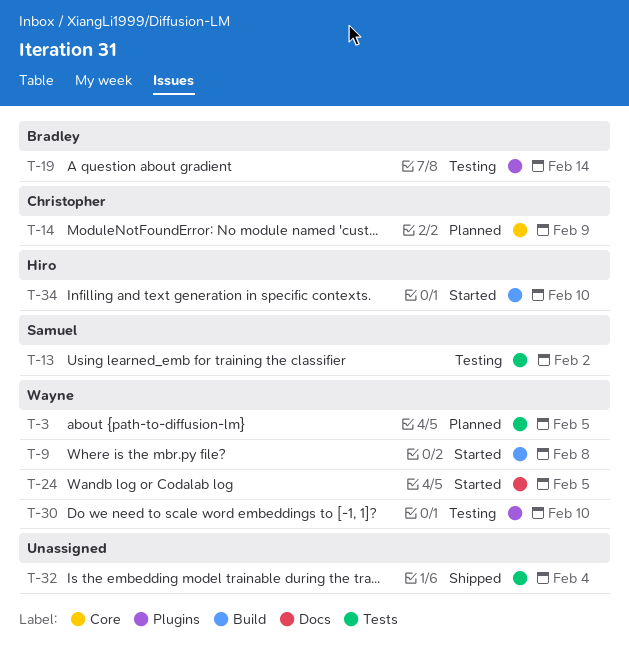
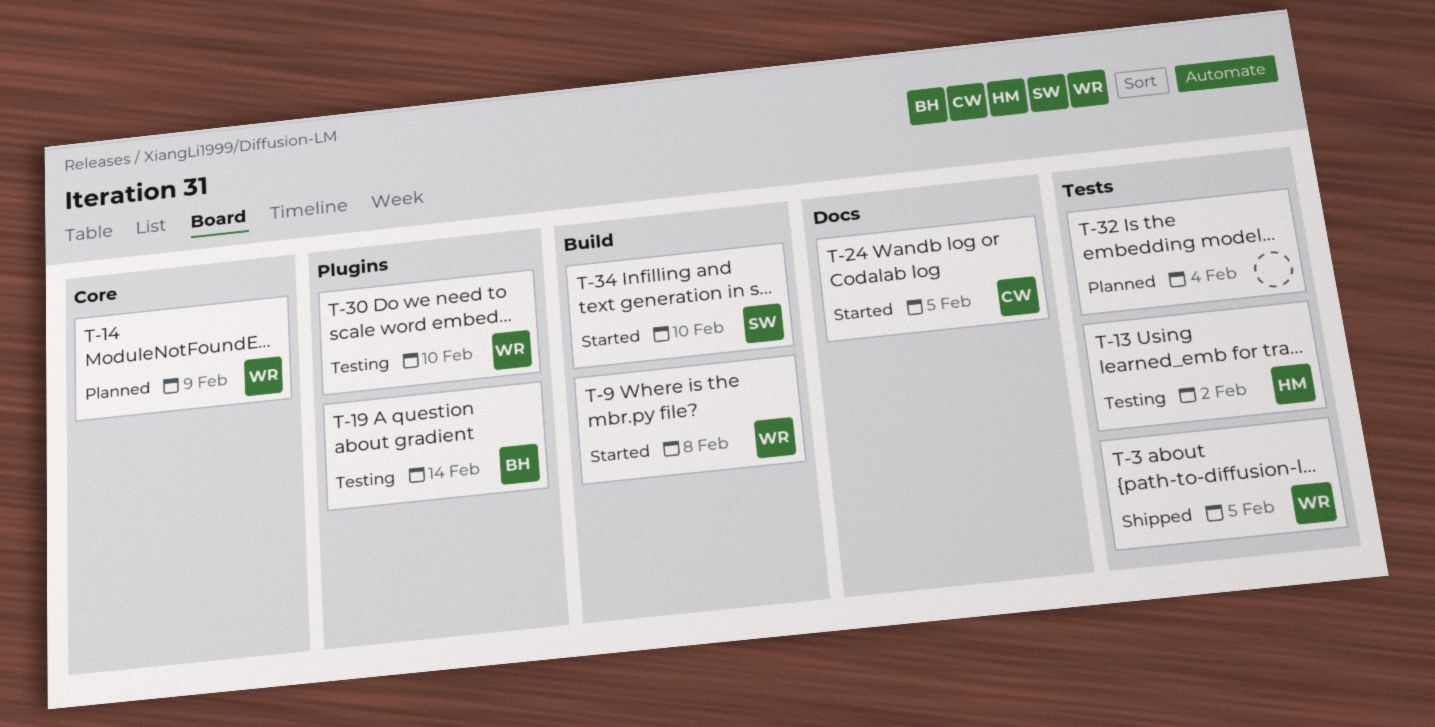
T-3, status: Planned -> Shipped
T-13, owner: Samuel -> Hiro
T-14, owner: Christopher -> Wayne
T-24, owner: Wayne -> Christopher
T-32, status: Shipped -> Planned
T-34, owner: Hiro -> Samuel

